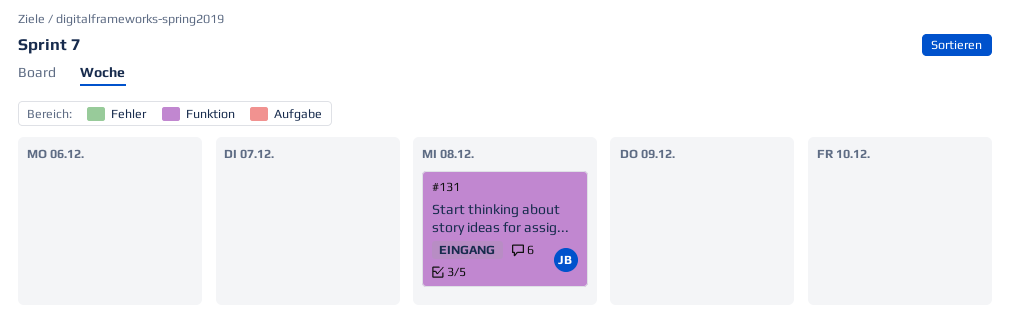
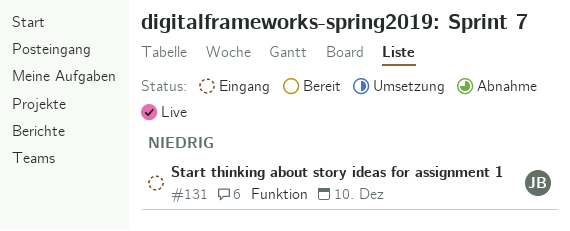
#131, due: Dec 8 -> Dec 10

